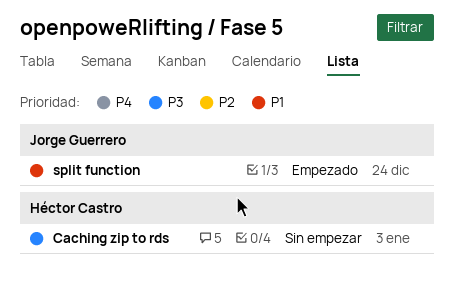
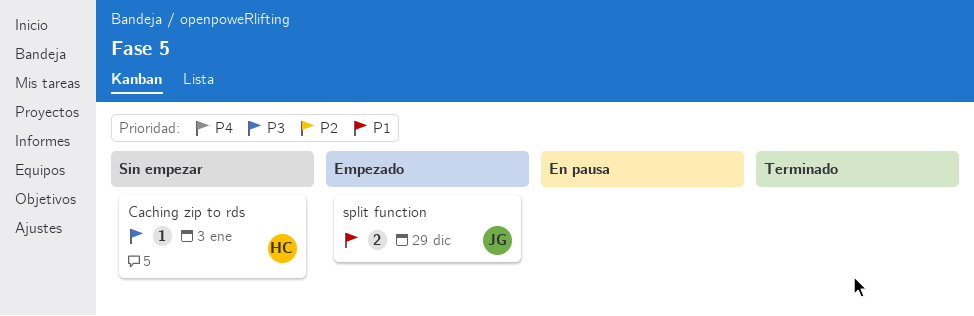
split function, due: Dec 24 -> Dec 29

